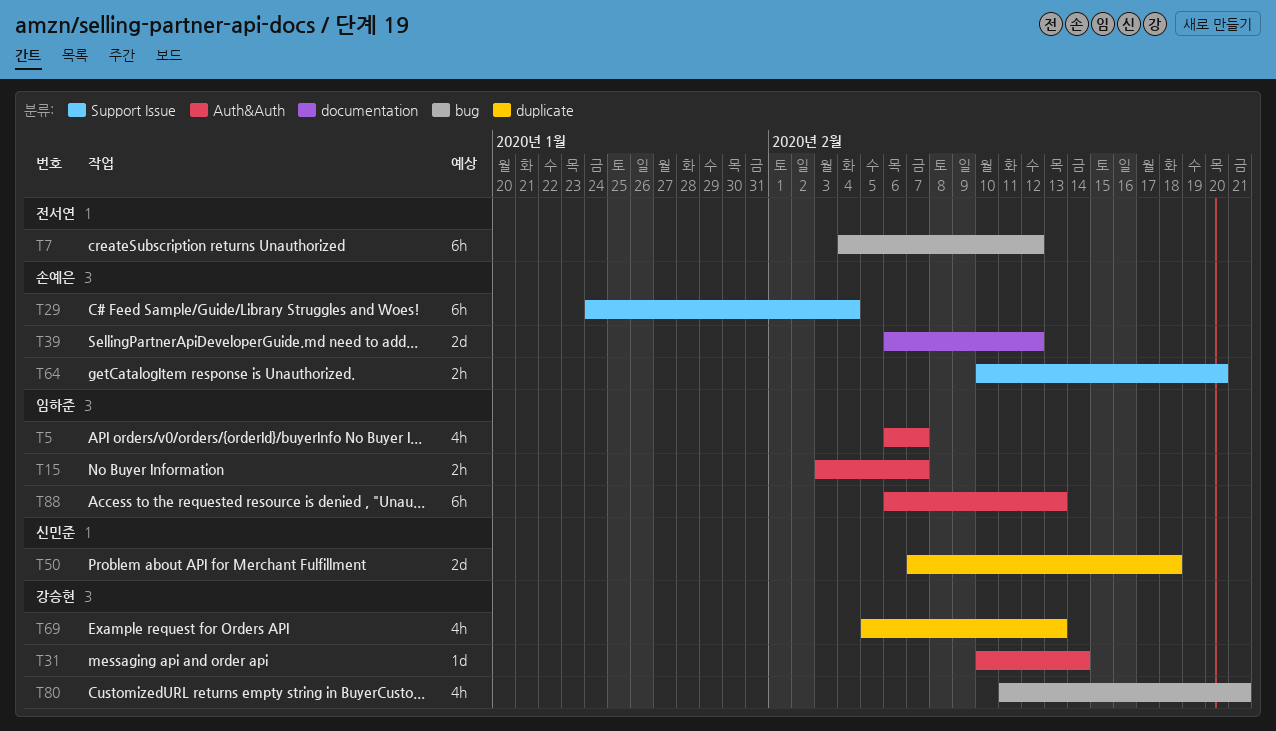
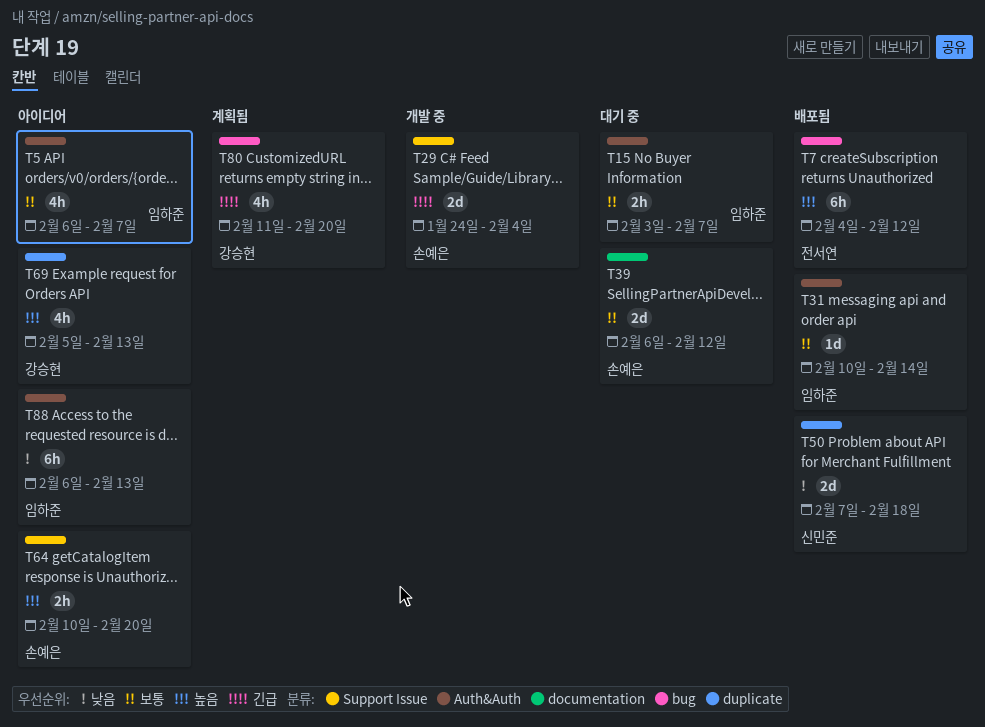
T29, estimate: 6h -> 2d
T31, owner: 강승현 -> 임하준
T80, due: Feb 21 -> Feb 20

